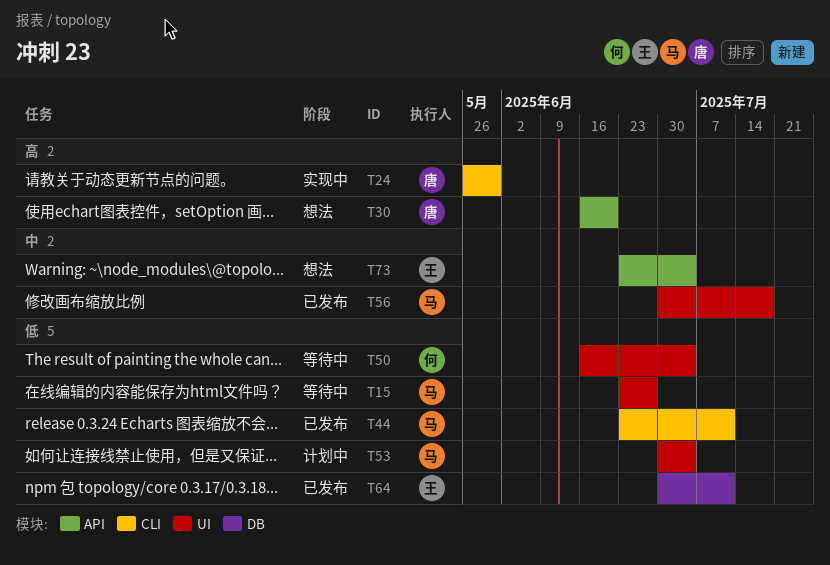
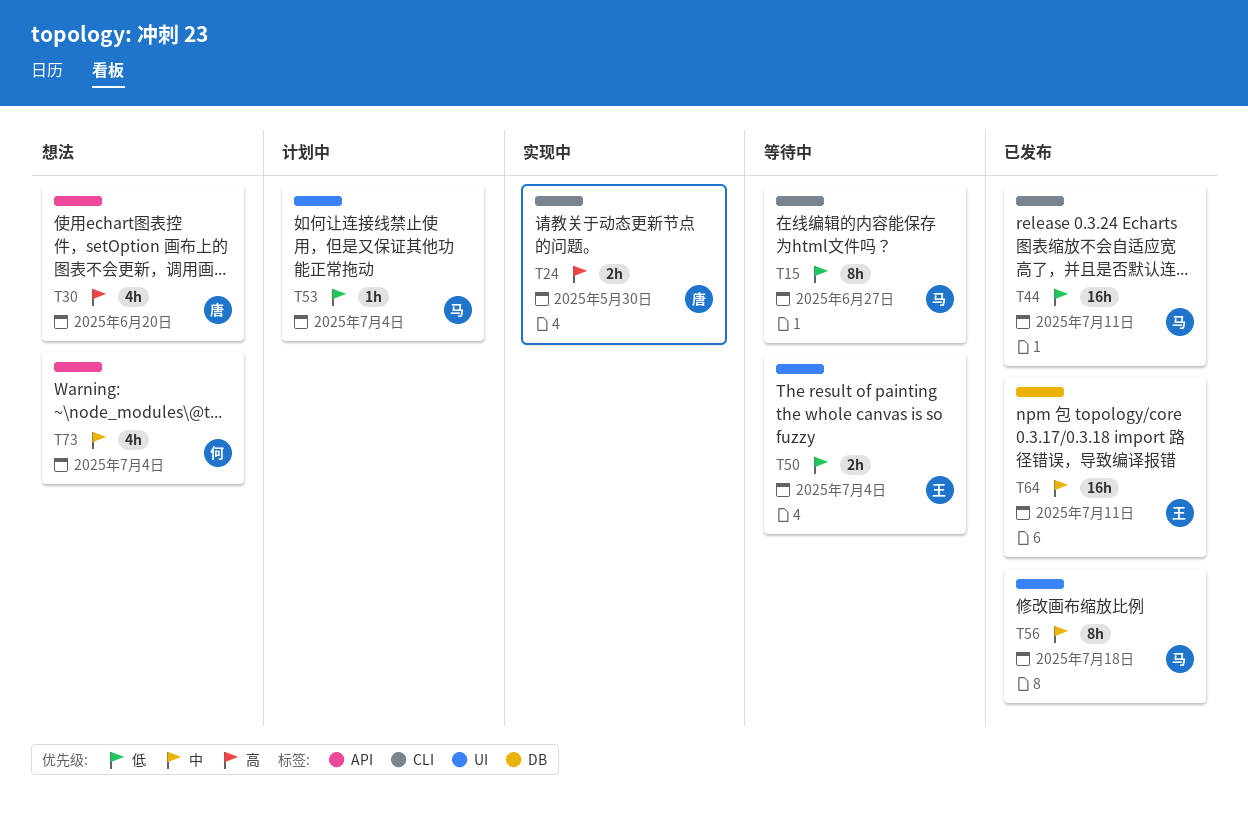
T15, label: UI -> CLI
T50, owner: 何 -> 王
T64, priority: 低 -> 中
T73, owner: 王 -> 何

